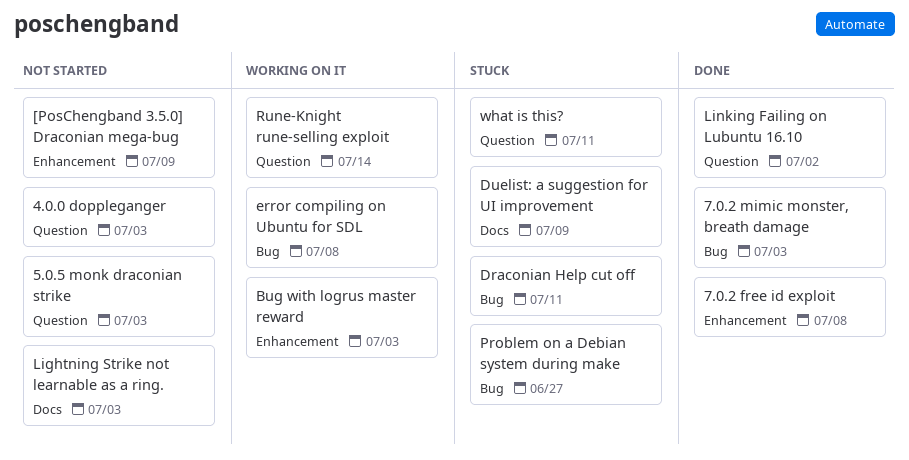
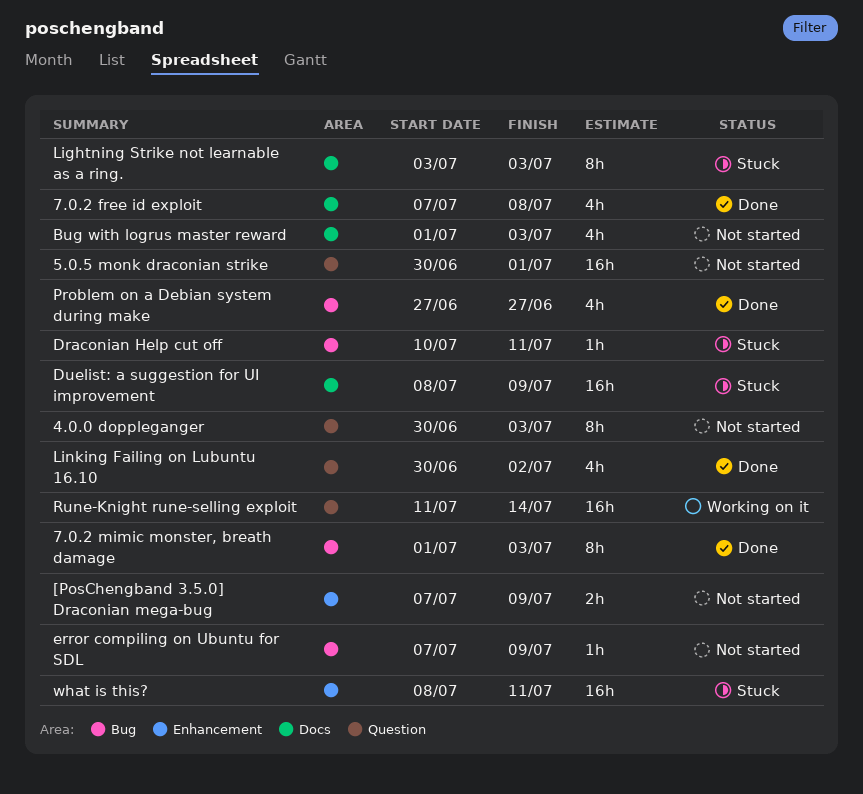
5.0.5 monk draconian strike, due: Jul 3 -> Jul 1
7.0.2 free id exploit, label: Enhancement -> Docs
Bug with logrus master reward, status: Working on it -> Not started
Bug with logrus master reward, label: Enhancement -> Docs
error compiling on Ubuntu for SDL, status: Working on it -> Not started
error compiling on Ubuntu for SDL, due: Jul 8 -> Jul 9
Lightning Strike not learnable as a ring., status: Not started -> Stuck
Problem on a Debian system during make, status: Stuck -> Done
what is this?, label: Question -> Enhancement

